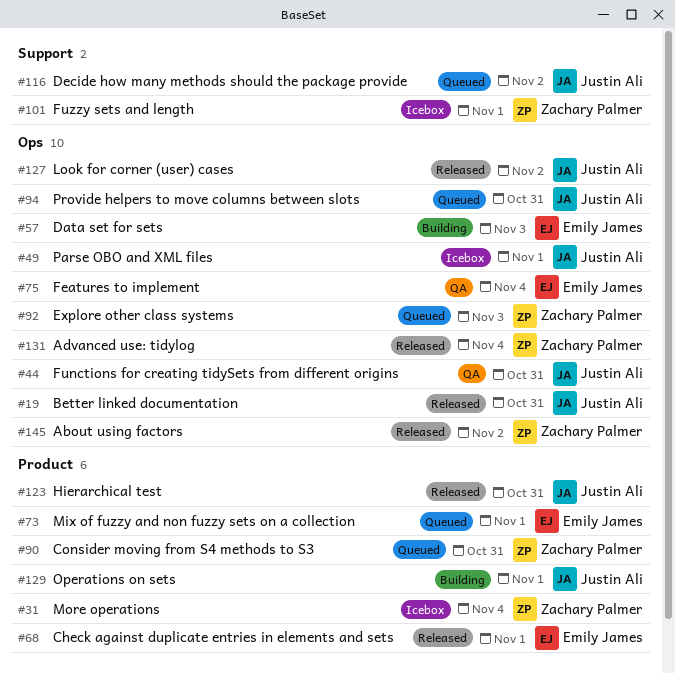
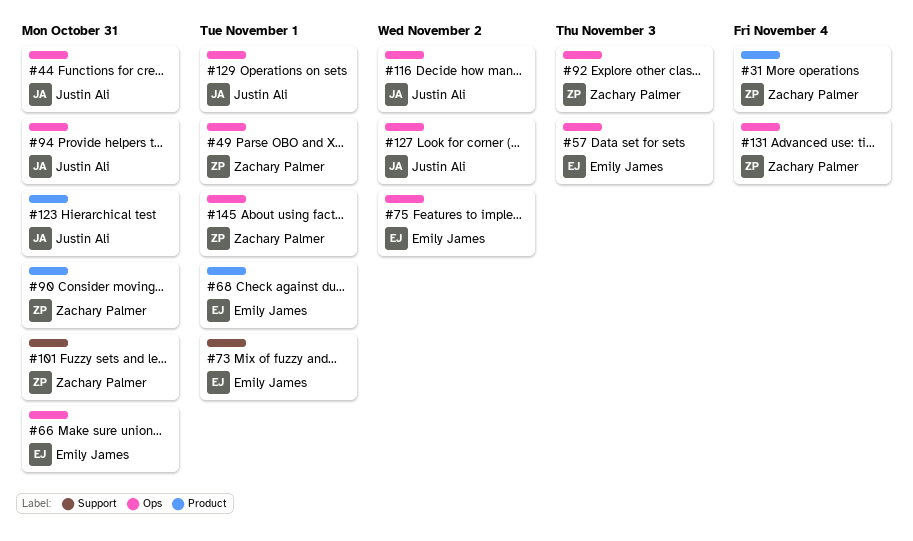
#19: present -> none
#49, owner: Justin Ali -> Zachary Palmer
#66: none -> present
#73, label: Product -> Support
#75, due: Nov 4 -> Nov 2
#101, due: Nov 1 -> Oct 31
#116, label: Support -> Ops
#129, label: Product -> Ops
#145, due: Nov 2 -> Nov 1

